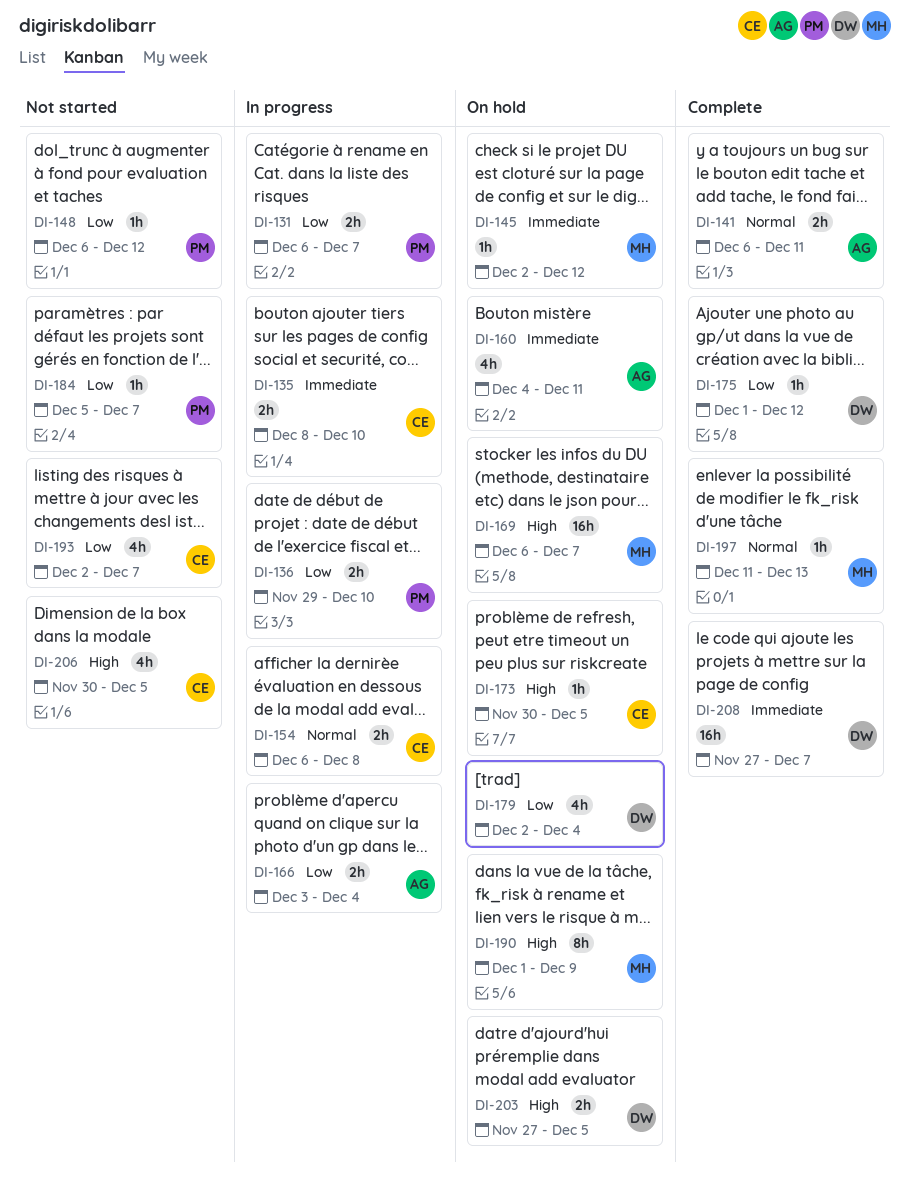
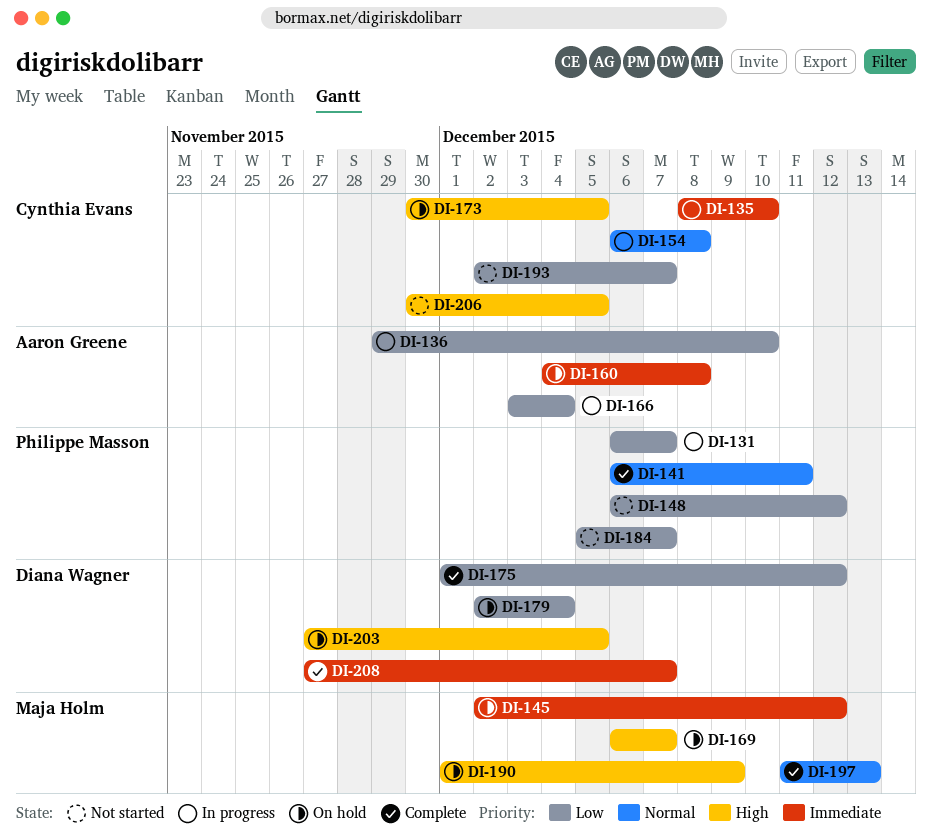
DI-136, owner: Philippe Masson -> Aaron Greene
DI-141, owner: Aaron Greene -> Philippe Masson
DI-160, due: Dec 11 -> Dec 8

